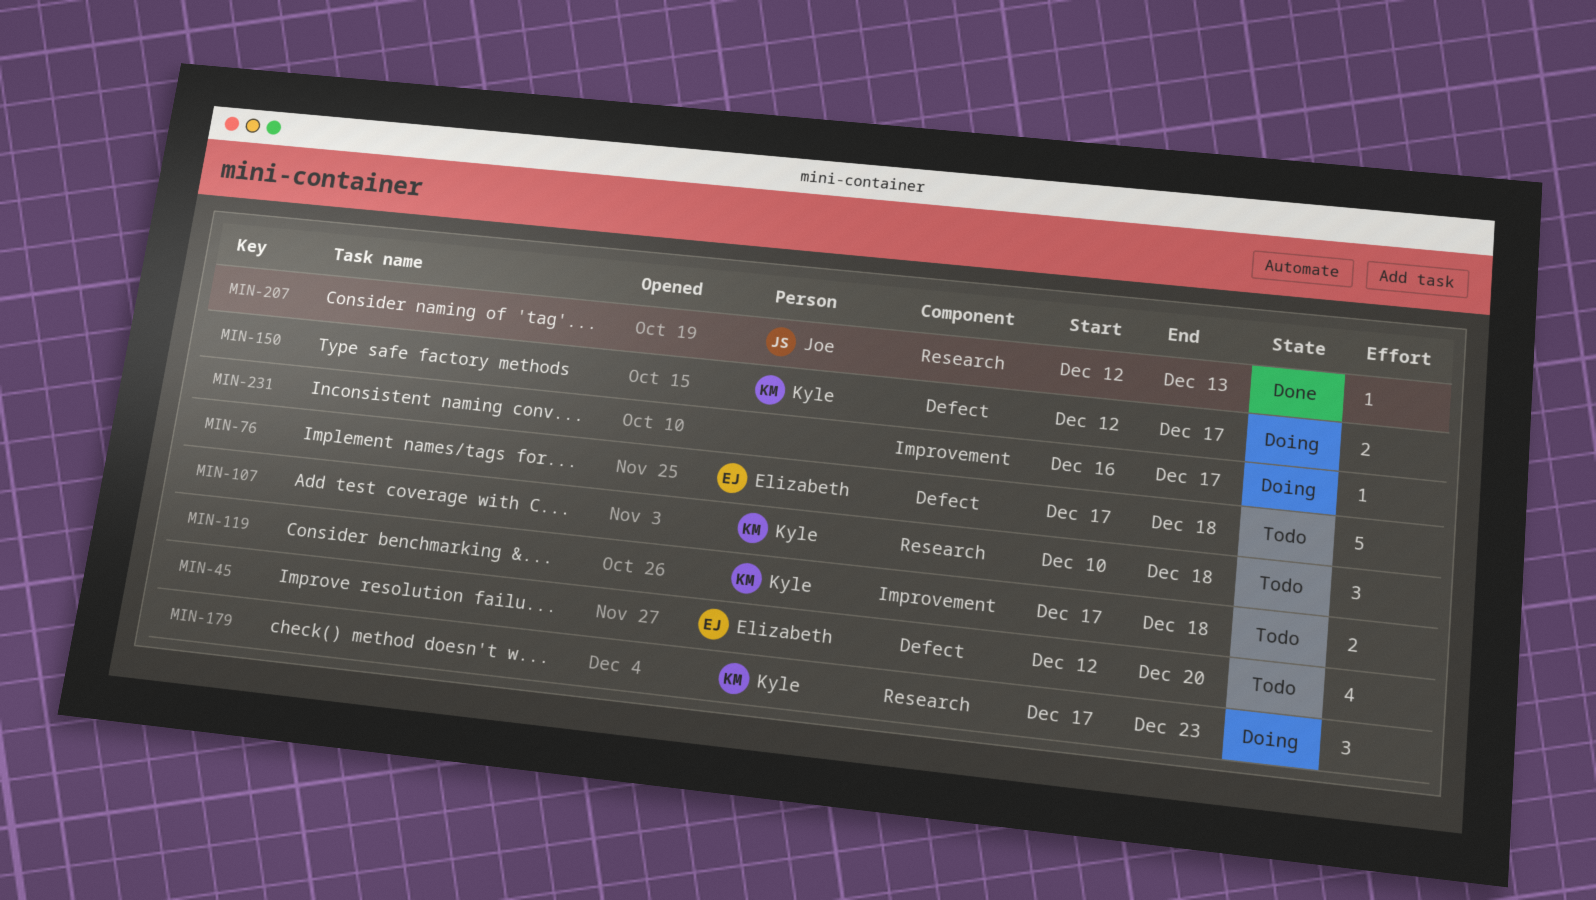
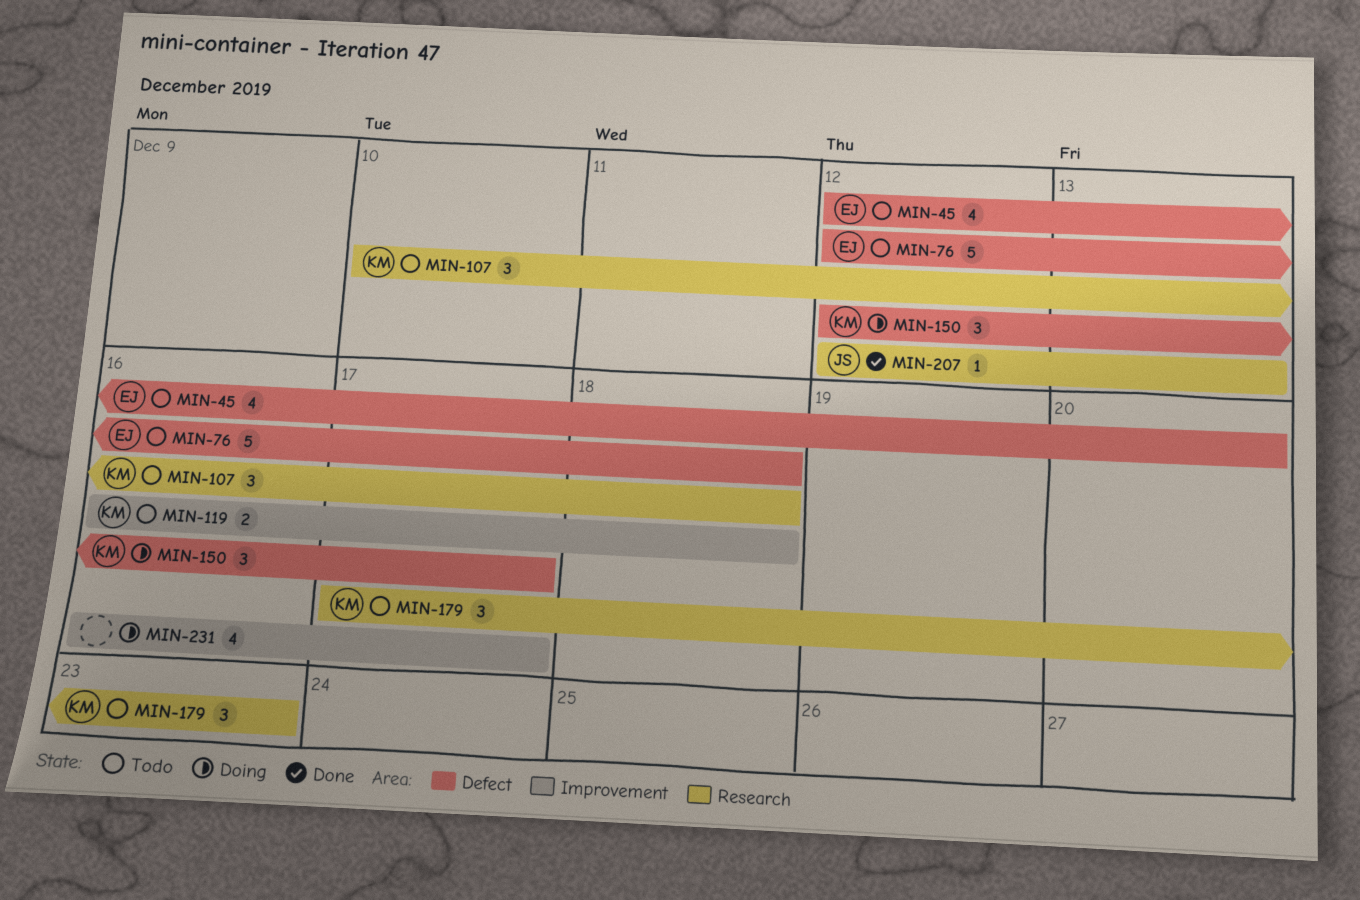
MIN-76, start: Dec 17 -> Dec 12
MIN-119, start: Dec 17 -> Dec 16
MIN-150, estimate: 2 -> 3
MIN-179, status: Doing -> Todo
MIN-231, estimate: 1 -> 4

